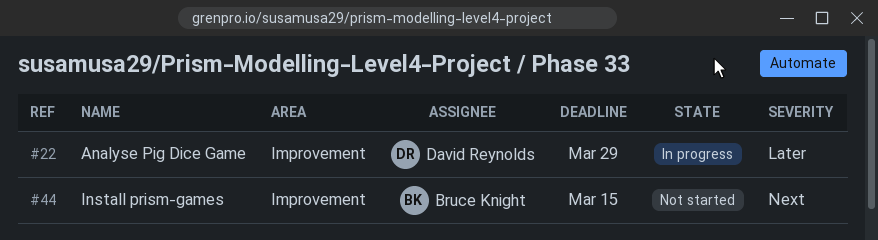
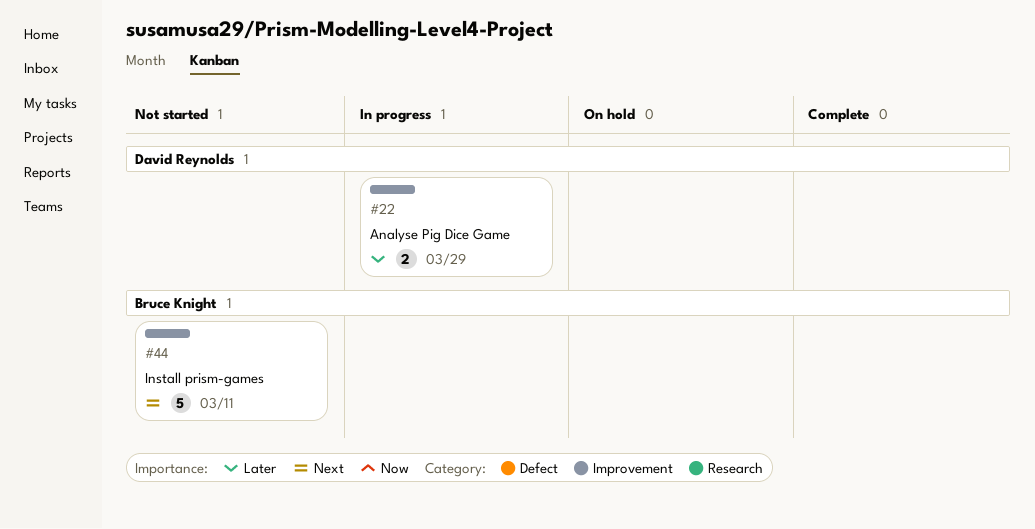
#44, due: Mar 15 -> Mar 11

